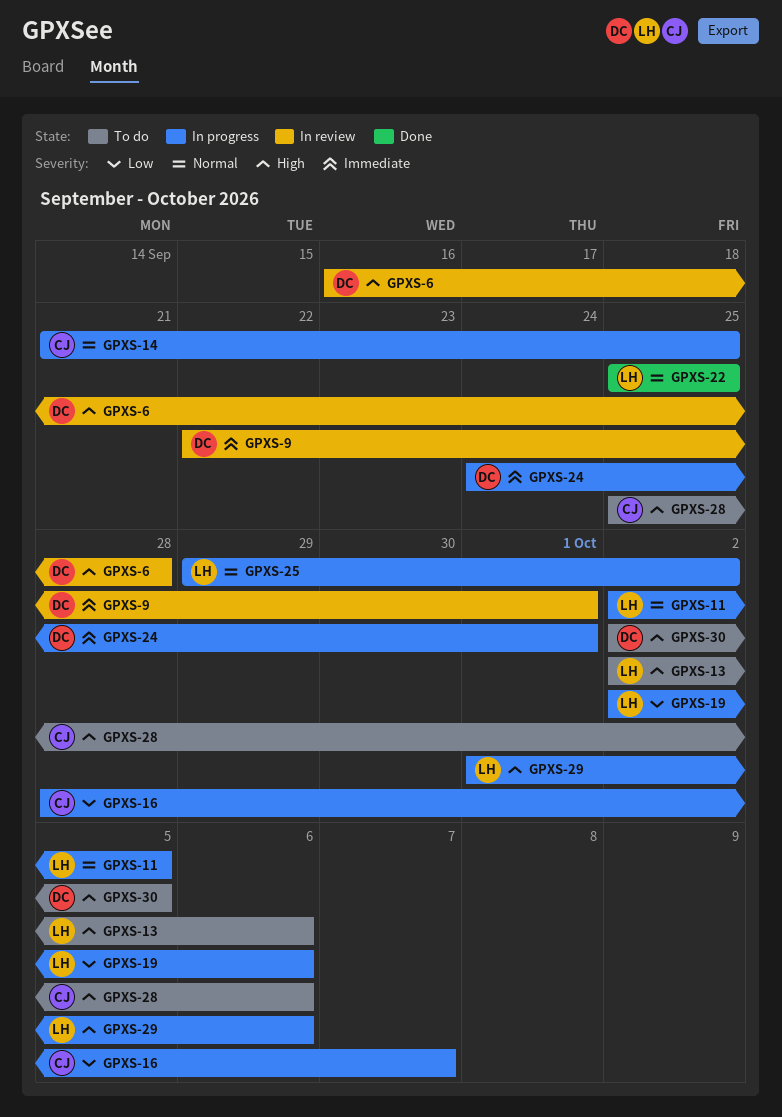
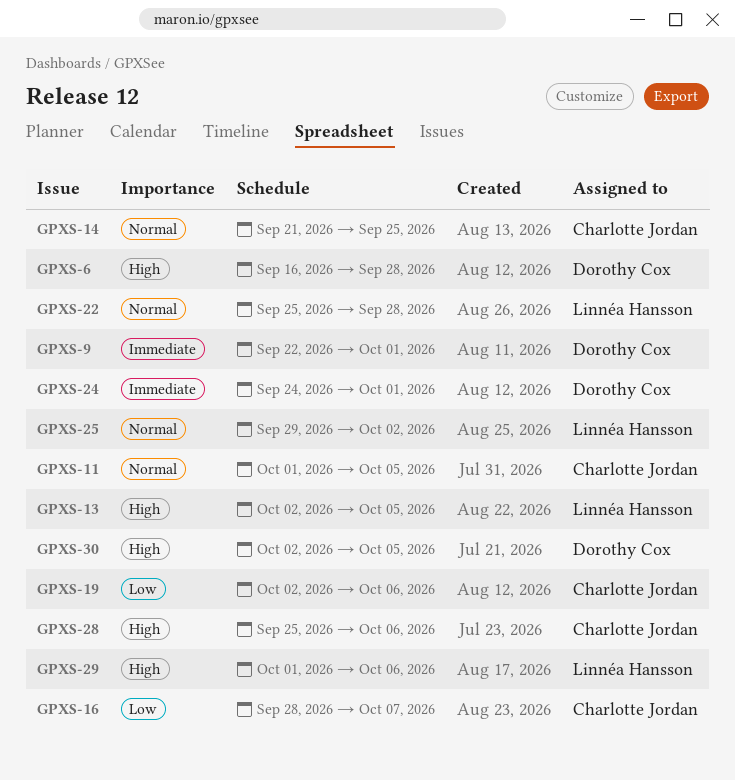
GPXS-11, owner: Linnéa Hansson -> Charlotte Jordan
GPXS-11, start: Oct 2 -> Oct 1
GPXS-13, due: Oct 6 -> Oct 5
GPXS-19, owner: Linnéa Hansson -> Charlotte Jordan
GPXS-22, due: Sep 25 -> Sep 28

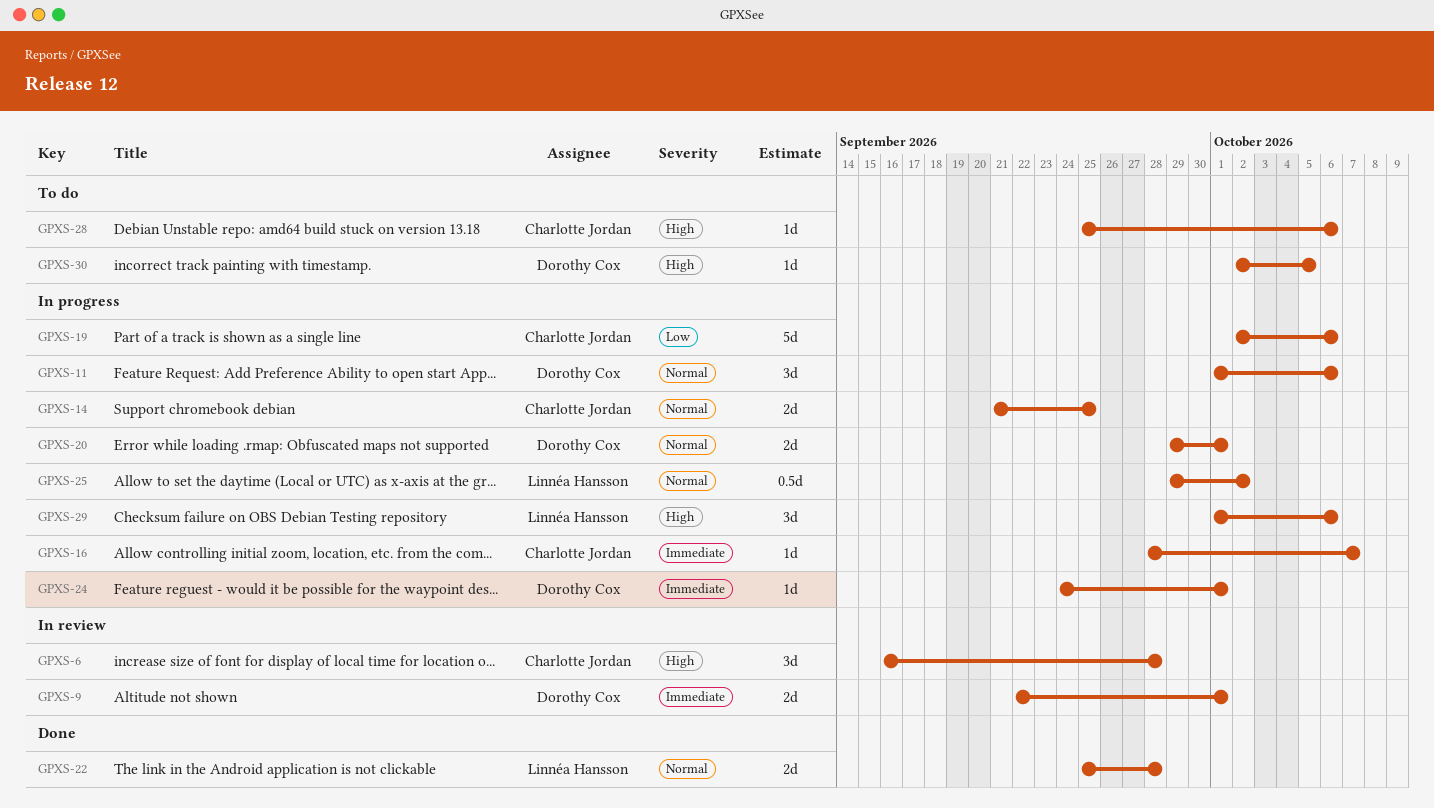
GPXS-6, owner: Dorothy Cox -> Charlotte Jordan
GPXS-11, owner: Charlotte Jordan -> Dorothy Cox
GPXS-11, due: Oct 5 -> Oct 6
GPXS-13: present -> none
GPXS-16, priority: Low -> Immediate
GPXS-20: none -> present

